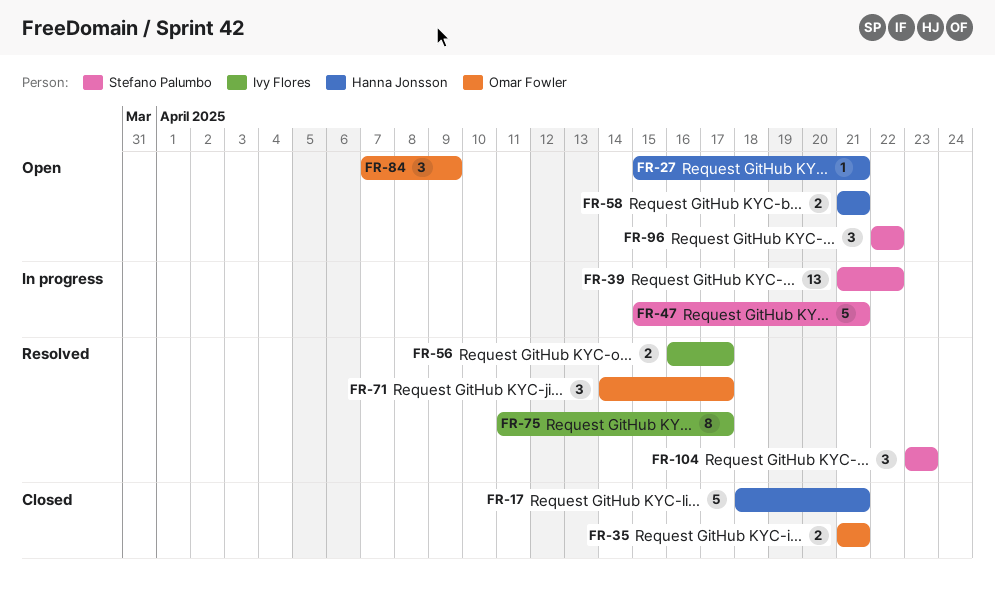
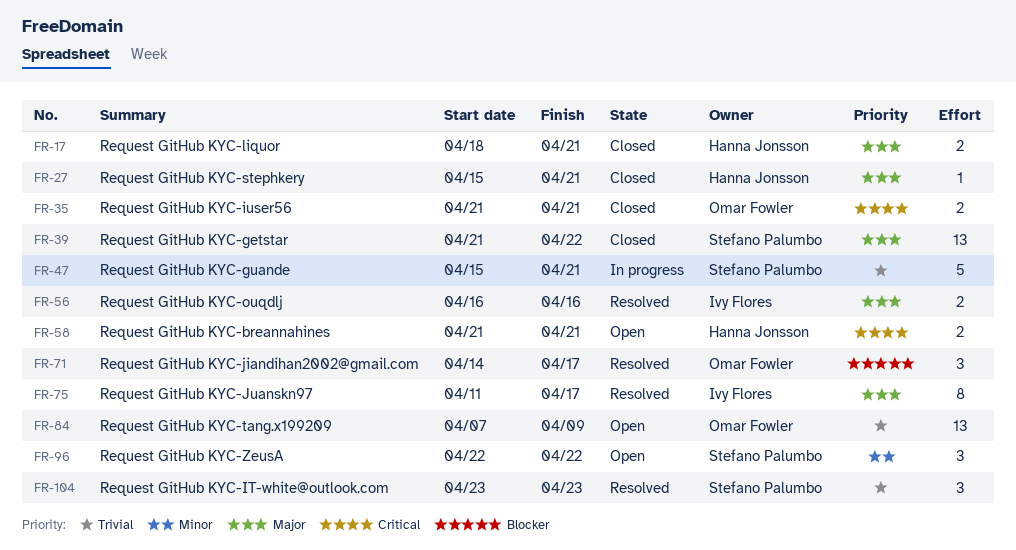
FR-17, estimate: 5 -> 2
FR-27, status: Open -> Closed
FR-39, status: In progress -> Closed
FR-56, due: Apr 17 -> Apr 16
FR-84, estimate: 3 -> 13

